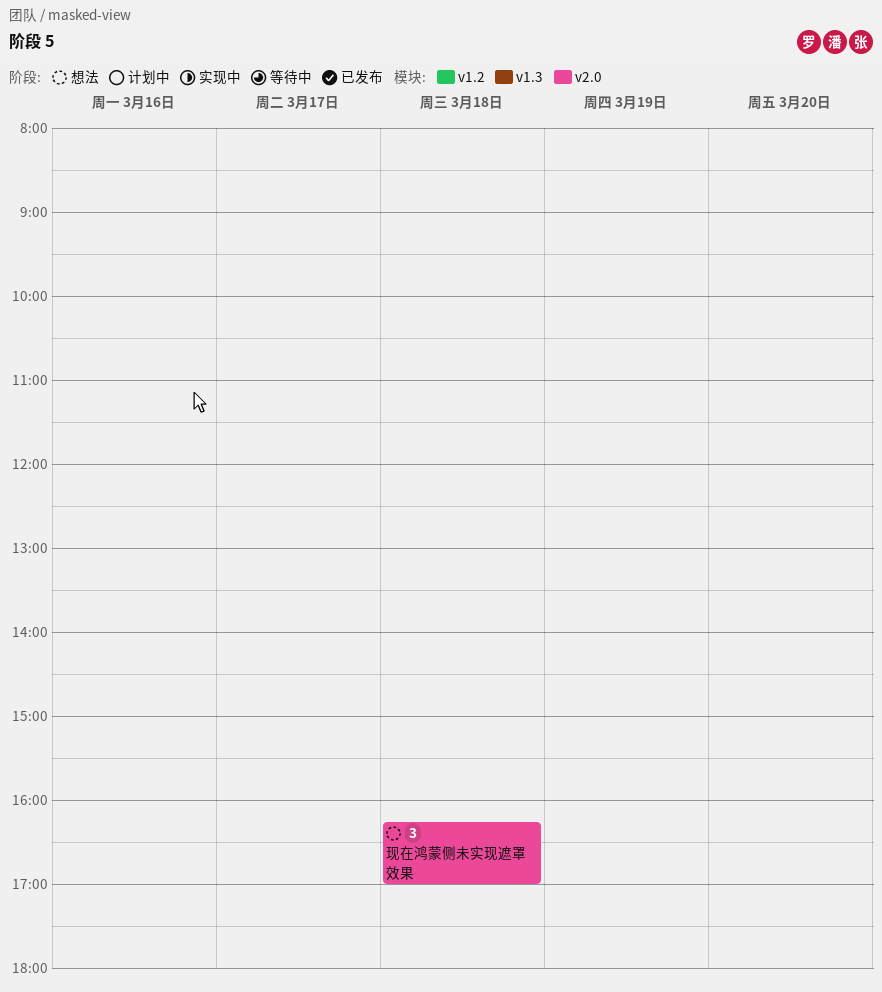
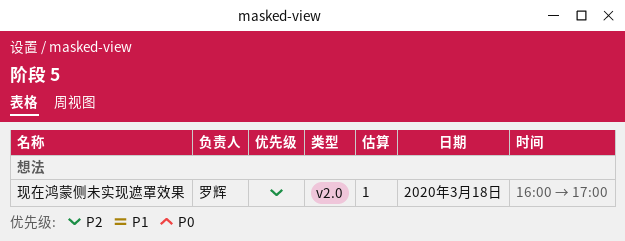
现在鸿蒙侧未实现遮罩效果, estimate: 3 -> 1
现在鸿蒙侧未实现遮罩效果, begins: 16:15 -> 16:00

